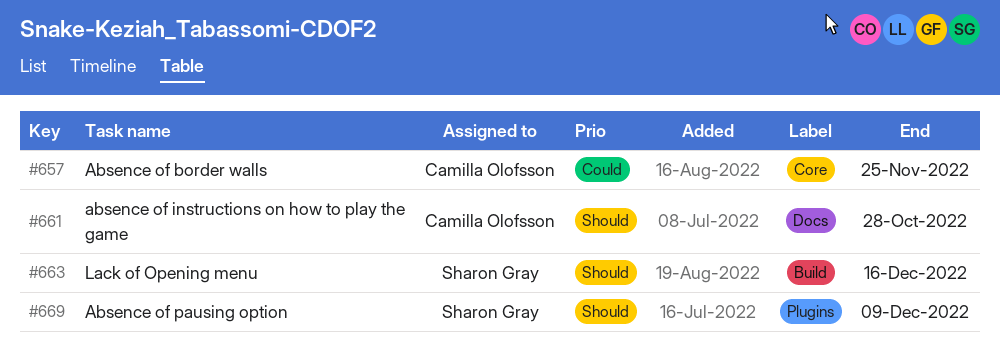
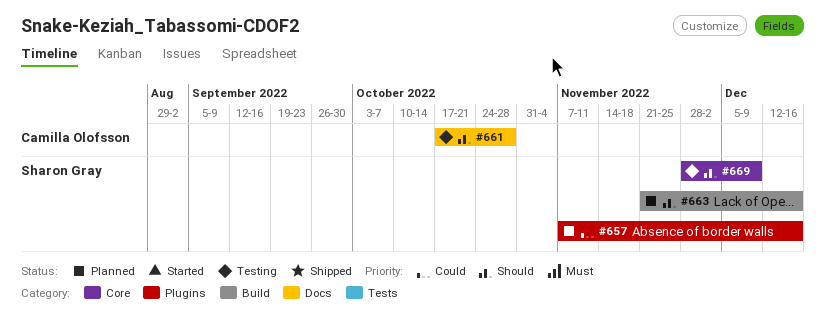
#657, owner: Camilla Olofsson -> Sharon Gray
#657, label: Core -> Plugins
#657, due: Nov 25 -> Dec 16
#669, label: Plugins -> Core

